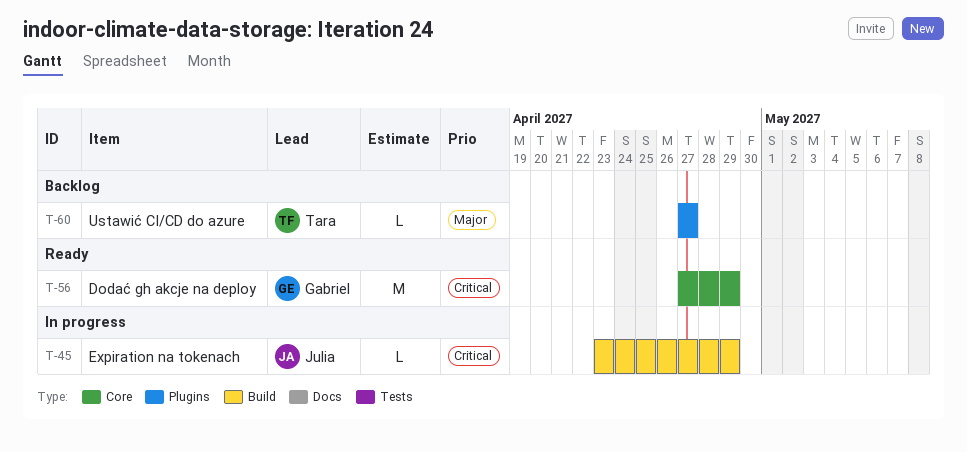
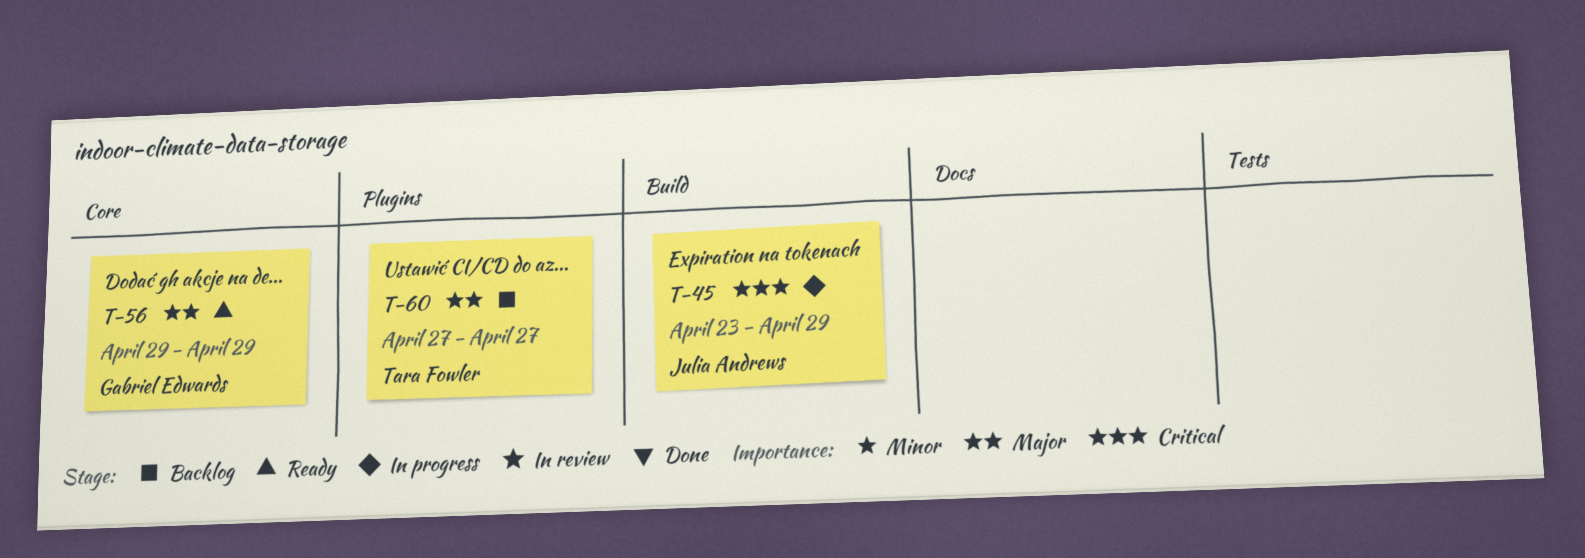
T-56, priority: Critical -> Major
T-56, start: Apr 27 -> Apr 29

